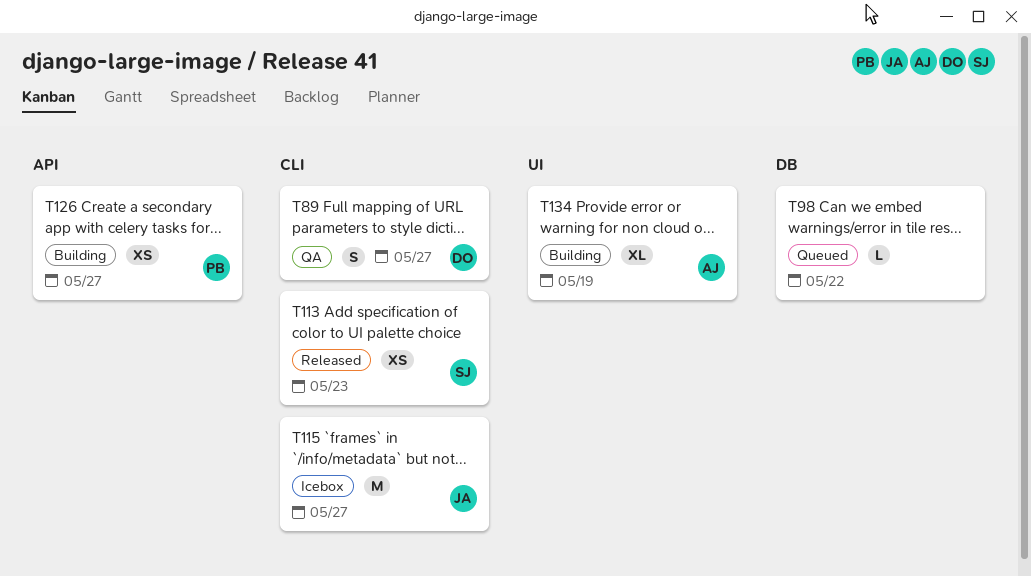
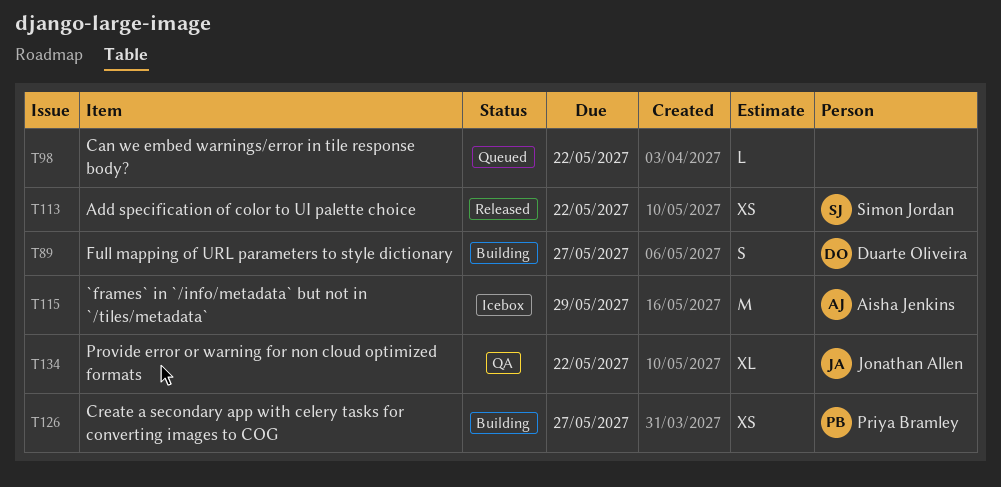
T89, status: QA -> Building
T113, due: May 23 -> May 22
T115, owner: Jonathan Allen -> Aisha Jenkins
T115, due: May 27 -> May 29
T134, status: Building -> QA
T134, owner: Aisha Jenkins -> Jonathan Allen
T134, due: May 19 -> May 22

